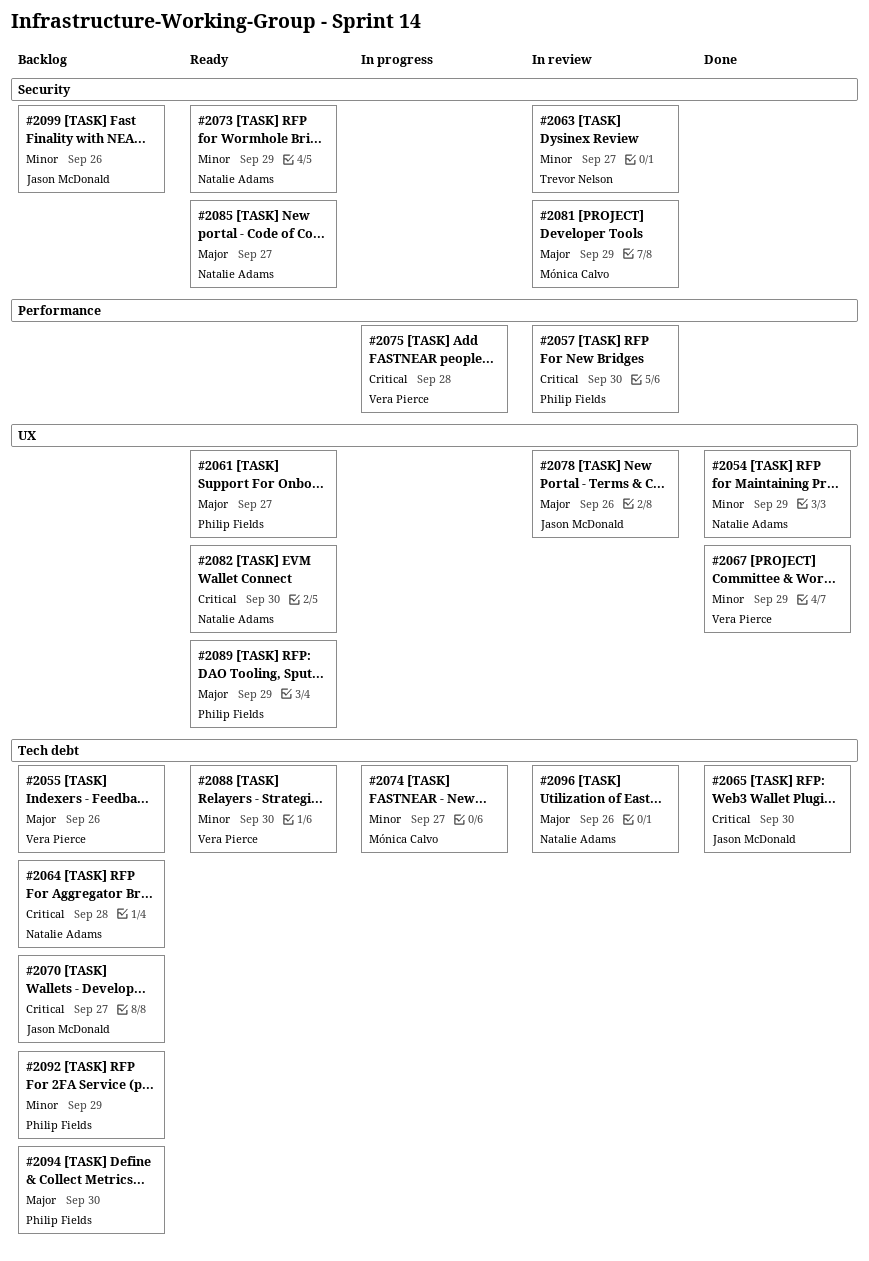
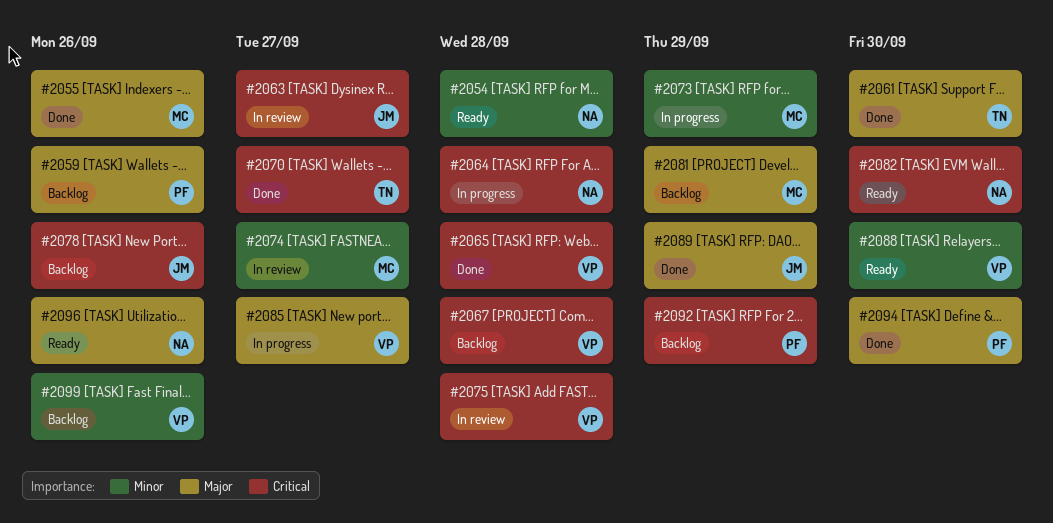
#2054, status: Done -> Ready
#2054, due: Sep 29 -> Sep 28
#2055, status: Backlog -> Done
#2055, owner: Vera Pierce -> Mónica Calvo
#2057: present -> none
#2059: none -> present
#2061, status: Ready -> Done
#2061, owner: Philip Fields -> Trevor Nelson
#2061, due: Sep 27 -> Sep 30
#2063, owner: Trevor Nelson -> Jason McDonald
#2063, priority: Minor -> Critical
#2064, status: Backlog -> In progress
#2065, owner: Jason McDonald -> Vera Pierce
#2065, due: Sep 30 -> Sep 28
#2067, status: Done -> Backlog
#2067, priority: Minor -> Critical
#2067, due: Sep 29 -> Sep 28
#2070, status: Backlog -> Done
#2070, owner: Jason McDonald -> Trevor Nelson
#2073, status: Ready -> In progress
#2073, owner: Natalie Adams -> Mónica Calvo
#2074, status: In progress -> In review
#2075, status: In progress -> In review
#2078, status: In review -> Backlog
#2078, priority: Major -> Critical
#2081, status: In review -> Backlog
#2085, status: Ready -> In progress
#2085, owner: Natalie Adams -> Vera Pierce
#2089, status: Ready -> Done
#2089, owner: Philip Fields -> Jason McDonald
#2092, priority: Minor -> Critical
#2094, status: Backlog -> Done
#2096, status: In review -> Ready
#2099, owner: Jason McDonald -> Vera Pierce

